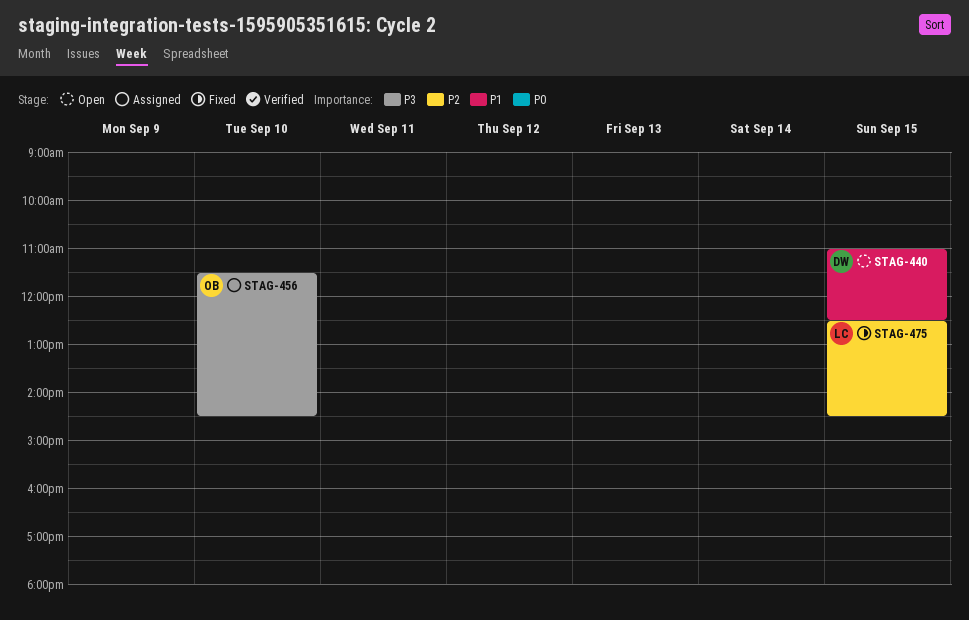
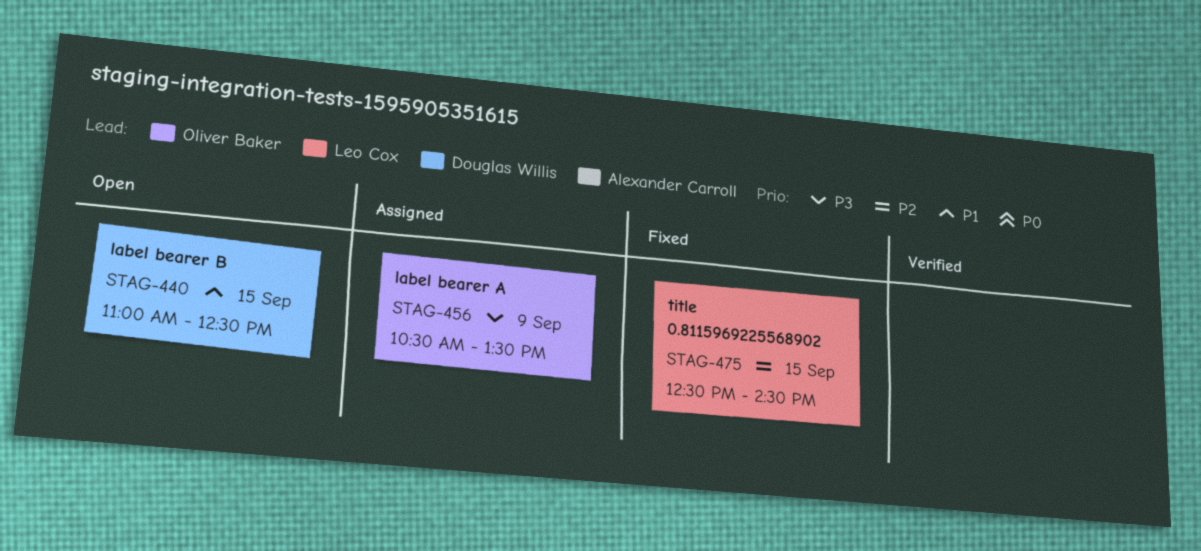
STAG-456, day: Sep 10 -> Sep 9
STAG-456, begins: 11:30 -> 10:30
STAG-456, ends: 14:30 -> 13:30

